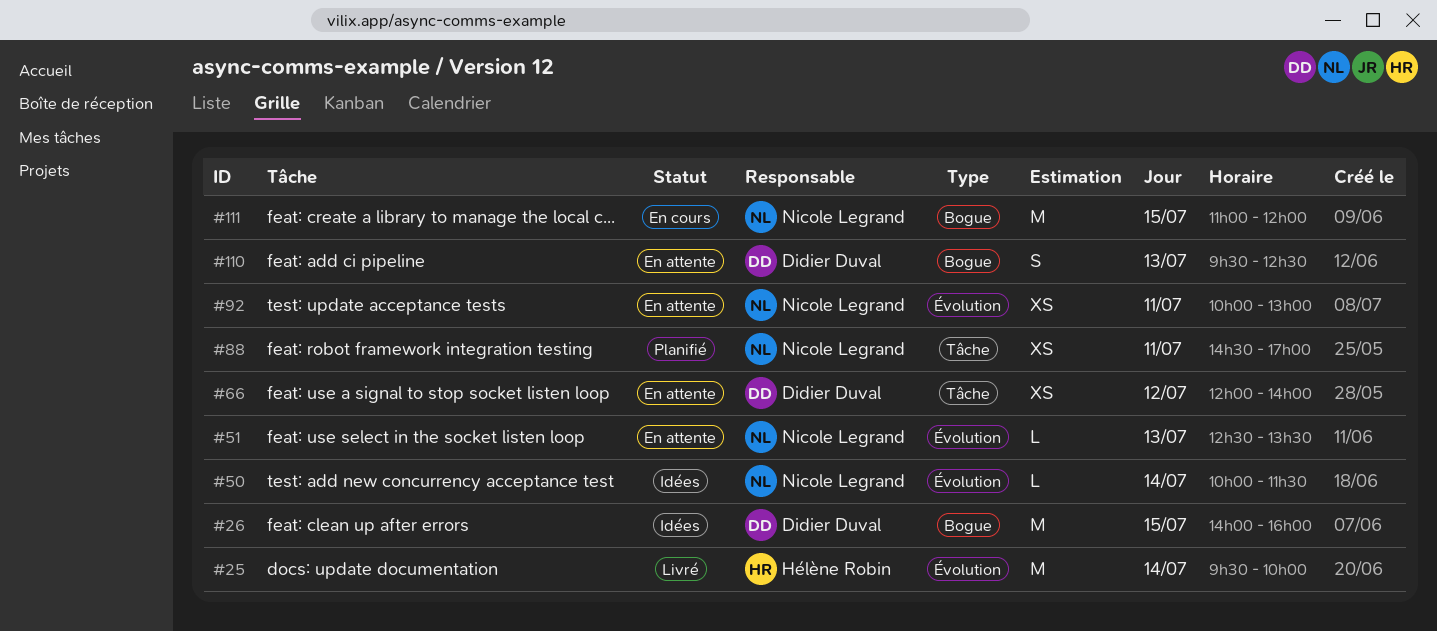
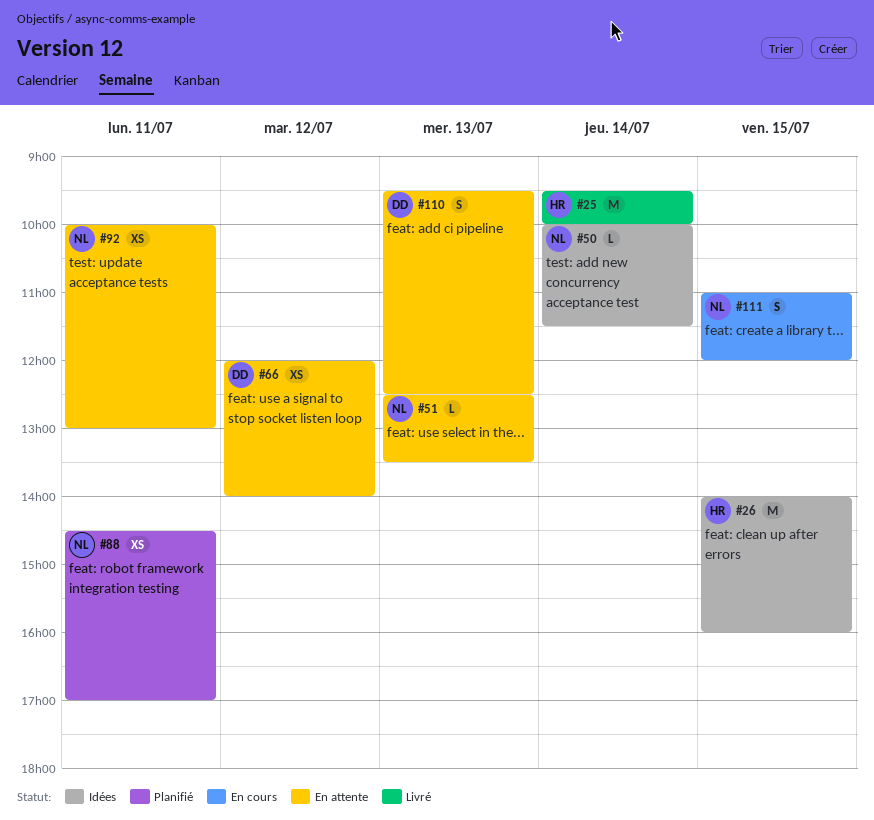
#26, owner: Didier Duval -> Hélène Robin
#111, estimate: M -> S

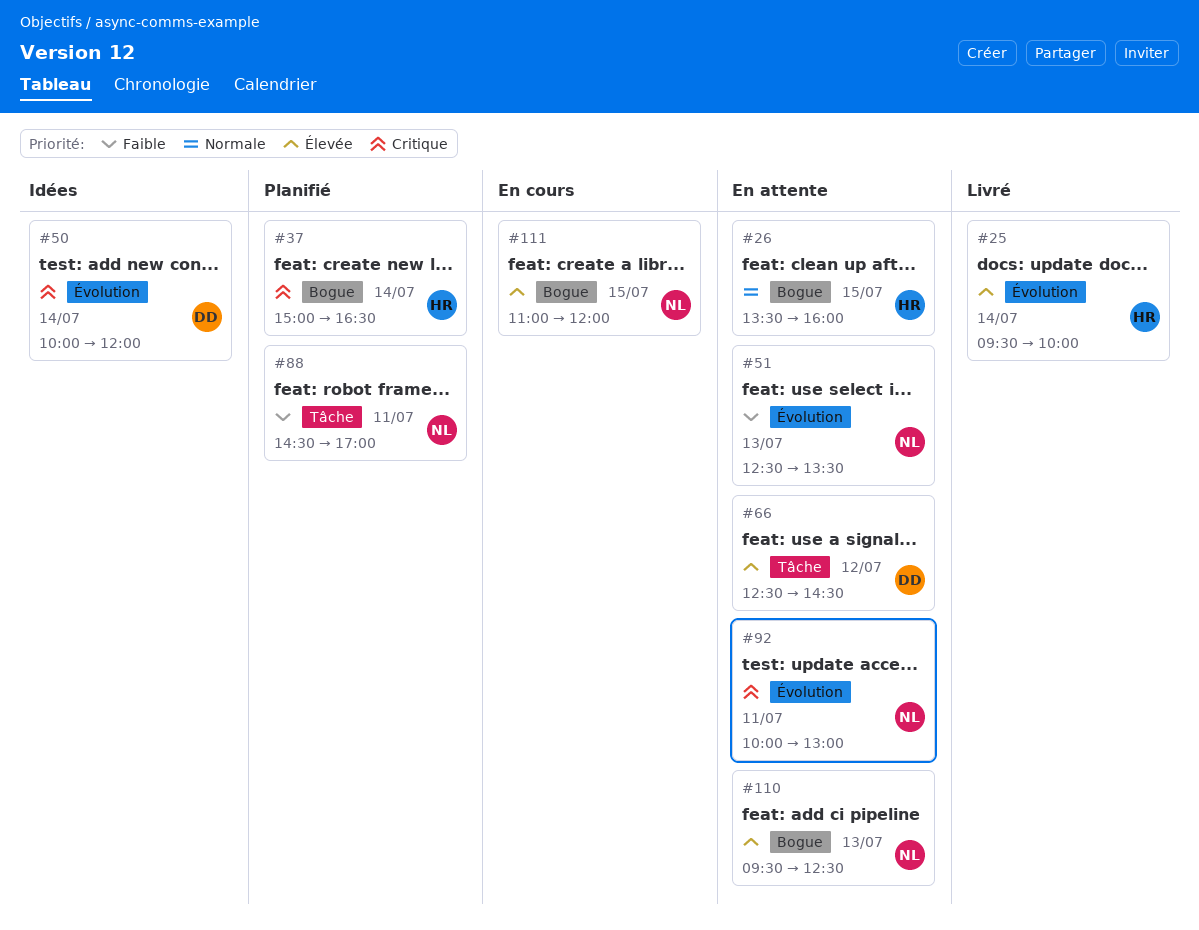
#26, status: Idées -> En attente
#26, begins: 14:00 -> 13:30
#37: none -> present
#50, owner: NL -> DD
#50, ends: 11:30 -> 12:00
#66, begins: 12:00 -> 12:30
#66, ends: 14:00 -> 14:30
#110, owner: DD -> NL

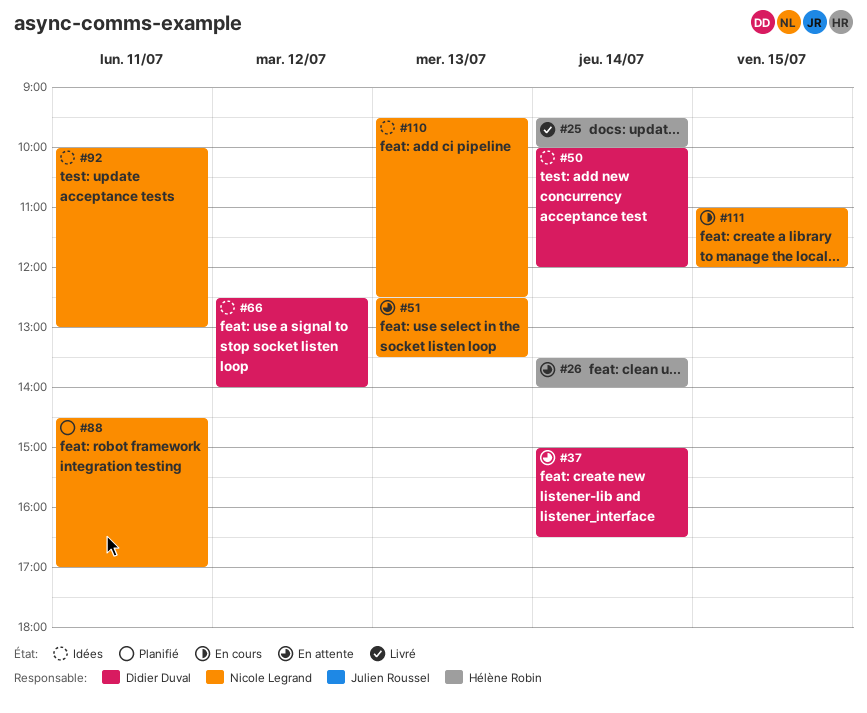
#26, day: Jul 15 -> Jul 14
#26, ends: 16:00 -> 14:00
#37, status: Planifié -> En attente
#37, owner: Hélène Robin -> Didier Duval
#66, status: En attente -> Idées
#66, ends: 14:30 -> 14:00
#92, status: En attente -> Idées
#110, status: En attente -> Idées

